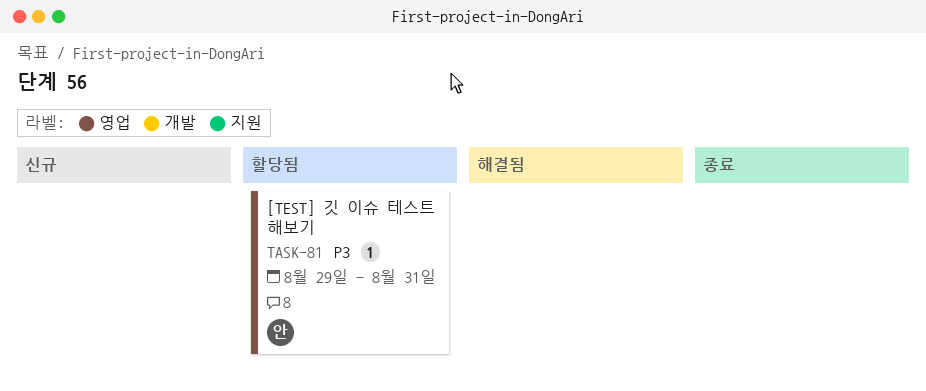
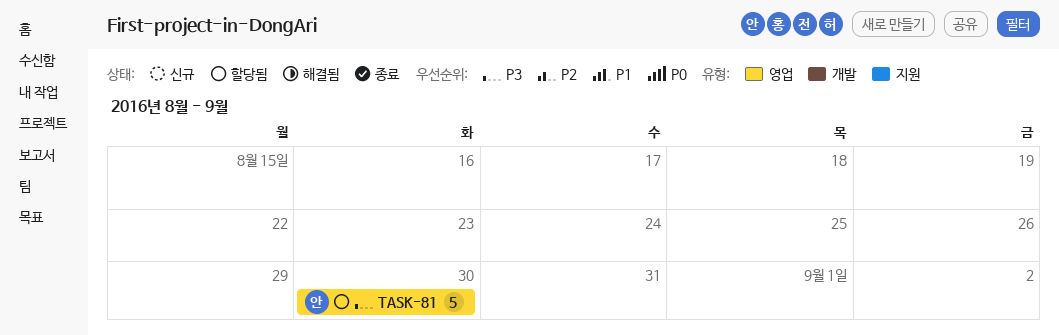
TASK-81, estimate: 1 -> 5
TASK-81, start: Aug 29 -> Aug 30
TASK-81, due: Aug 31 -> Aug 30

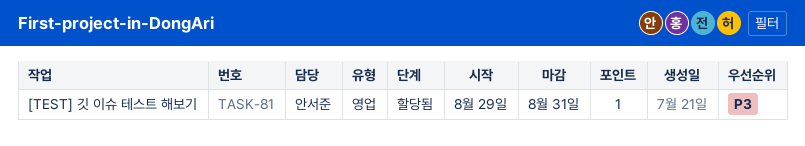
TASK-81, estimate: 5 -> 1
TASK-81, start: Aug 30 -> Aug 29
TASK-81, due: Aug 30 -> Aug 31

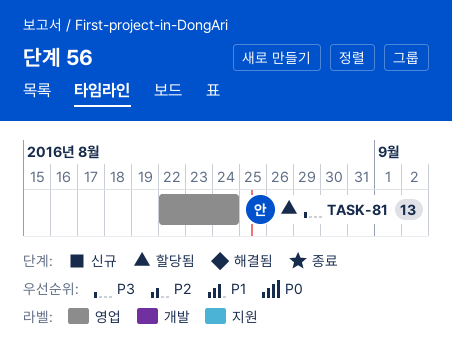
TASK-81, estimate: 1 -> 13
TASK-81, start: Aug 29 -> Aug 22
TASK-81, due: Aug 31 -> Aug 24

